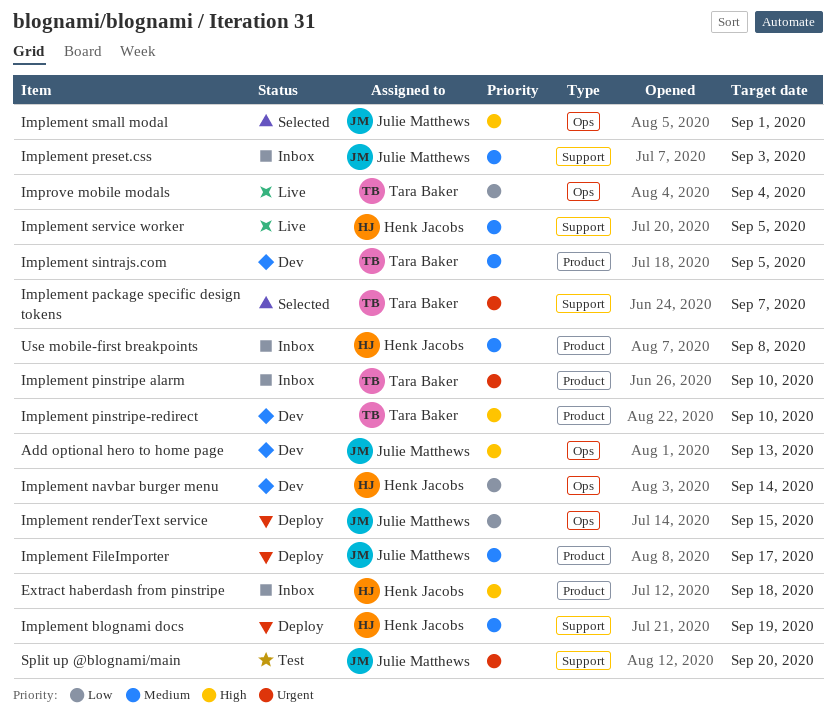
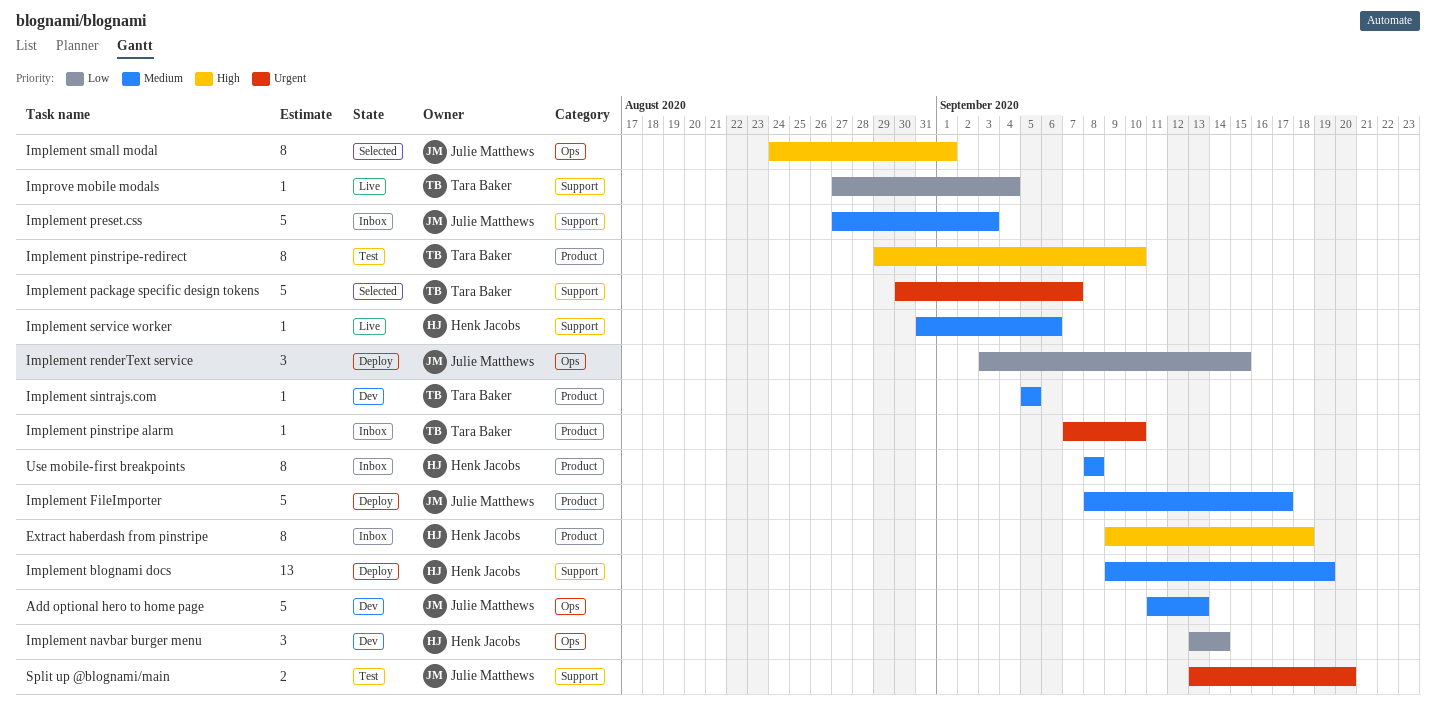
Add optional hero to home page, priority: High -> Medium
Implement pinstripe-redirect, status: Dev -> Test
Implement service worker, due: Sep 5 -> Sep 6
Improve mobile modals, label: Ops -> Support

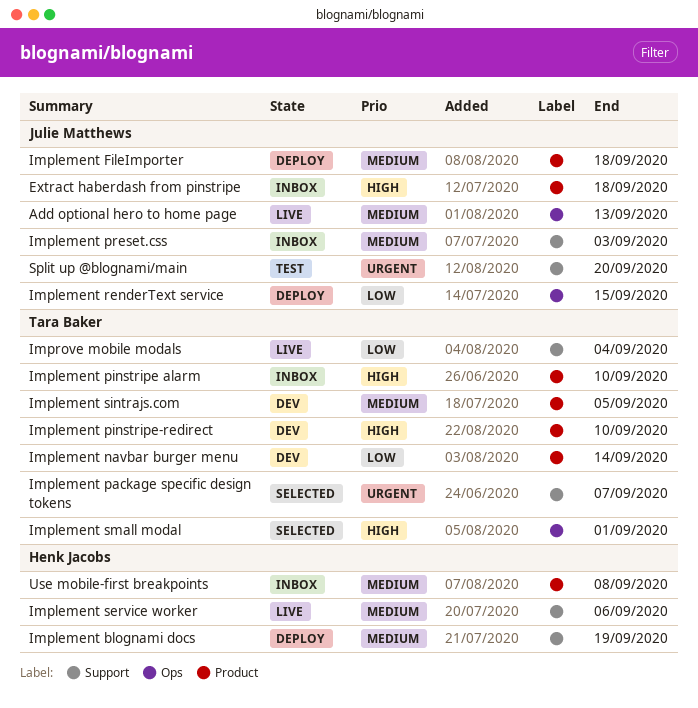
Add optional hero to home page, status: Dev -> Live
Extract haberdash from pinstripe, owner: Henk Jacobs -> Julie Matthews
Implement FileImporter, due: Sep 17 -> Sep 18
Implement navbar burger menu, owner: Henk Jacobs -> Tara Baker
Implement navbar burger menu, label: Ops -> Product
Implement pinstripe alarm, priority: Urgent -> High
Implement pinstripe-redirect, status: Test -> Dev
Implement small modal, owner: Julie Matthews -> Tara Baker

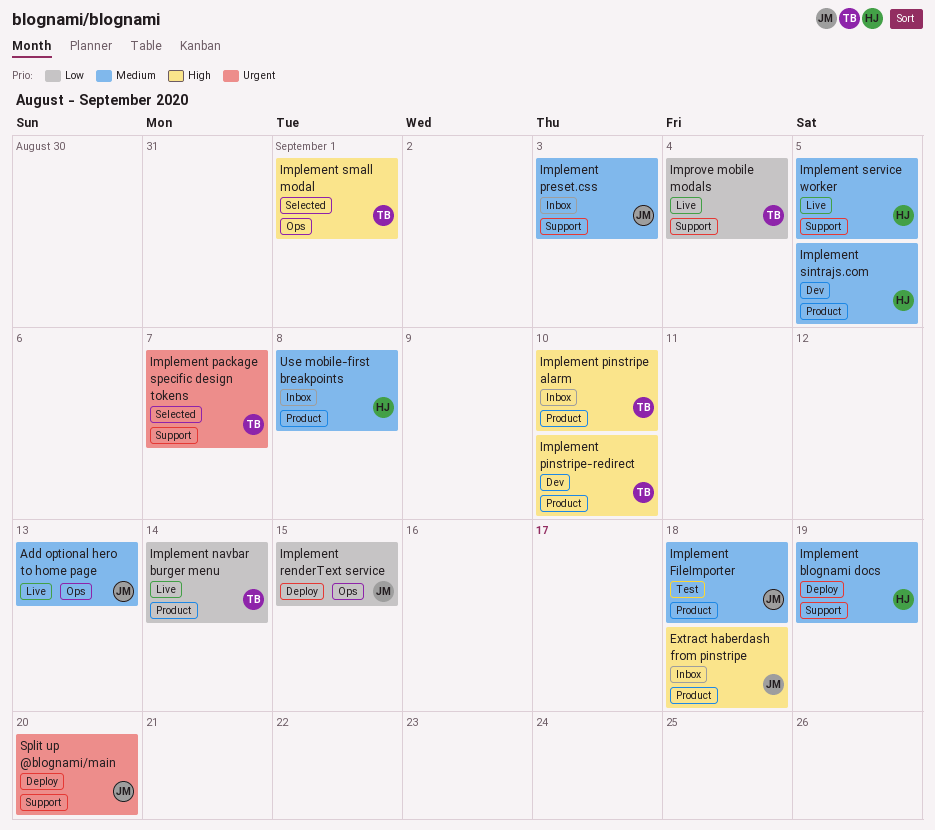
Implement FileImporter, status: Deploy -> Test
Implement navbar burger menu, status: Dev -> Live
Implement service worker, due: Sep 6 -> Sep 5
Implement sintrajs.com, owner: Tara Baker -> Henk Jacobs
Split up @blognami/main, status: Test -> Deploy

